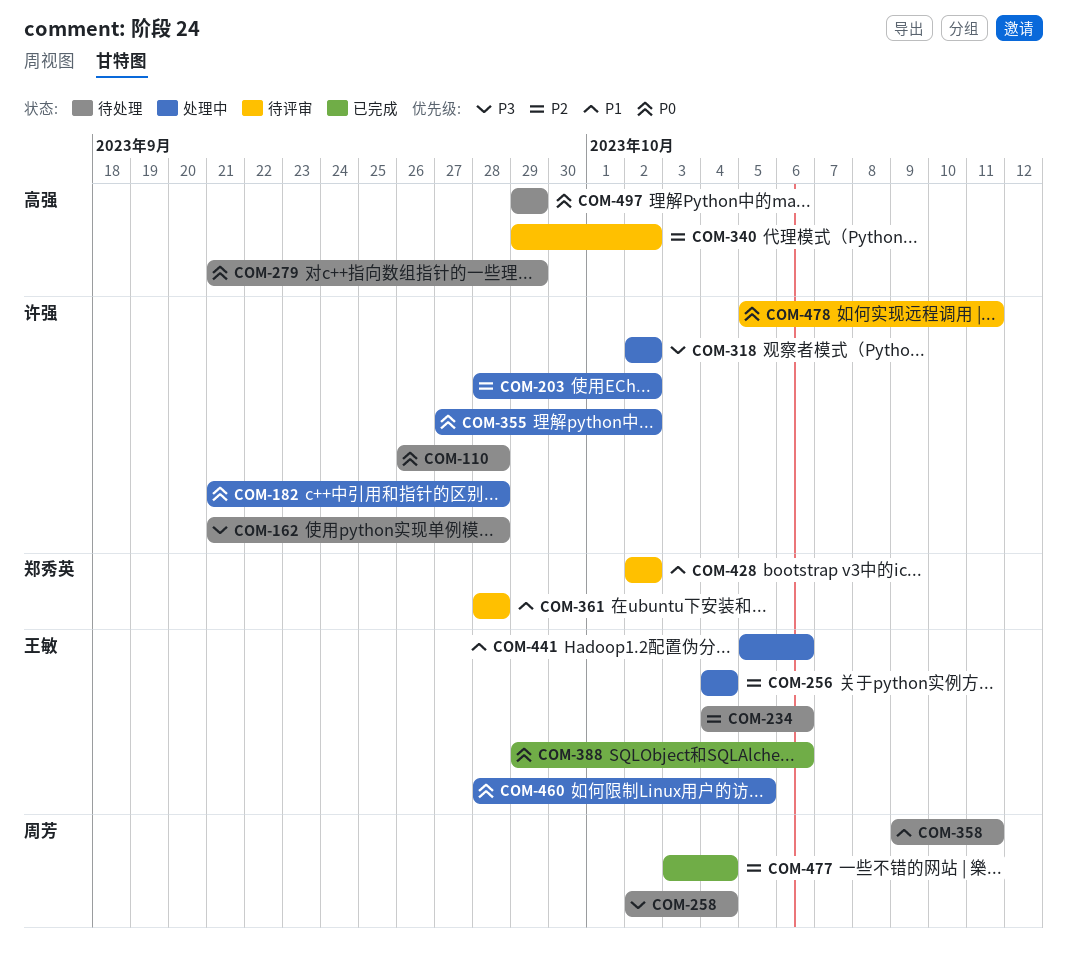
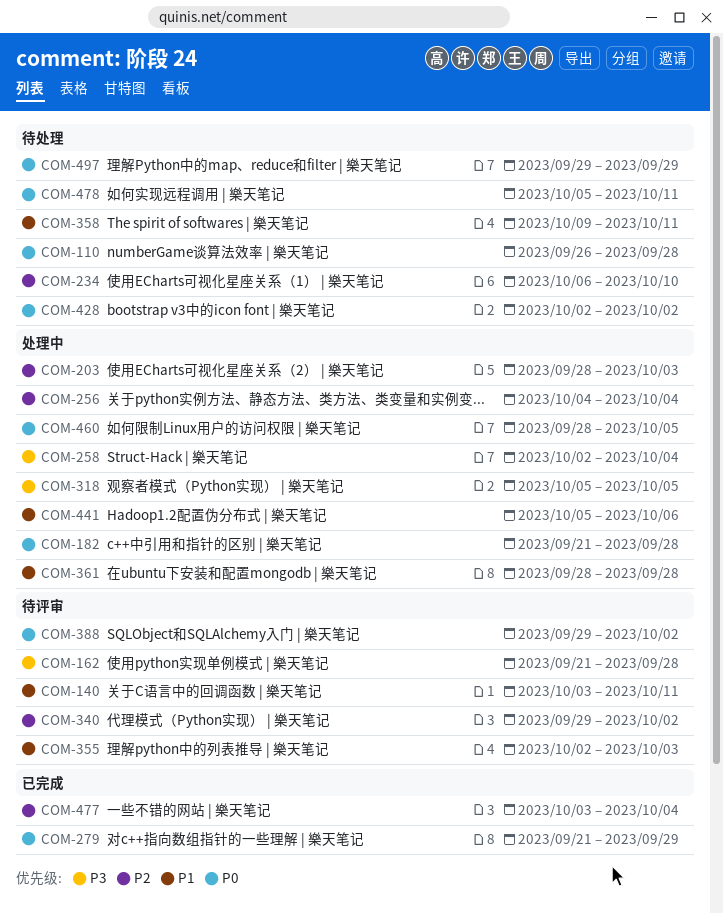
COM-140: none -> present
COM-162, status: 待处理 -> 待评审
COM-203, due: Oct 2 -> Oct 3
COM-234, start: Oct 4 -> Oct 6
COM-234, due: Oct 6 -> Oct 10
COM-258, status: 待处理 -> 处理中
COM-279, status: 待处理 -> 已完成
COM-318, start: Oct 2 -> Oct 5
COM-318, due: Oct 2 -> Oct 5
COM-355, status: 处理中 -> 待评审
COM-355, priority: P0 -> P1
COM-355, start: Sep 27 -> Oct 2
COM-355, due: Oct 2 -> Oct 3
COM-361, status: 待评审 -> 处理中
COM-388, status: 已完成 -> 待评审
COM-388, due: Oct 6 -> Oct 2
COM-428, status: 待评审 -> 待处理
COM-428, priority: P1 -> P0
COM-478, status: 待评审 -> 待处理

